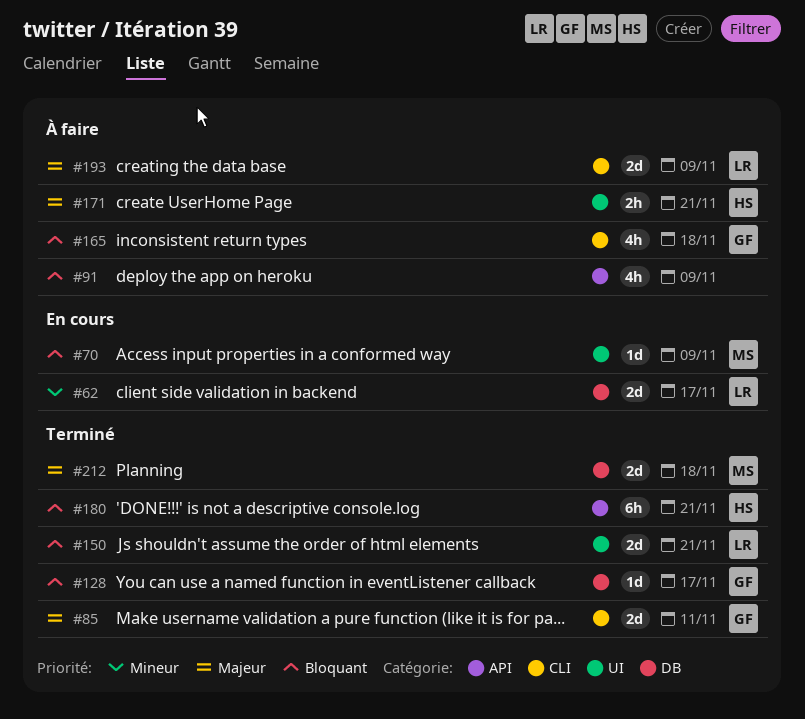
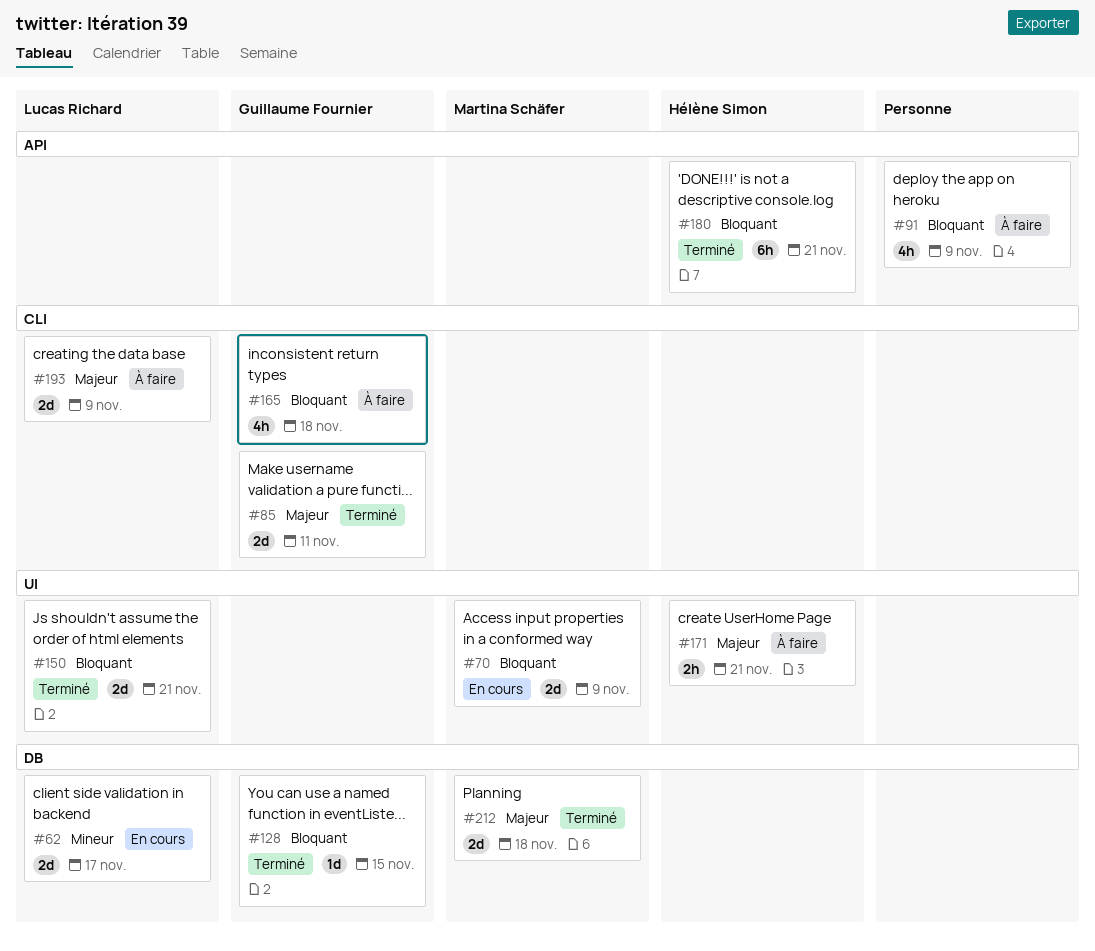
#70, estimate: 1d -> 2d
#128, due: Nov 17 -> Nov 15

